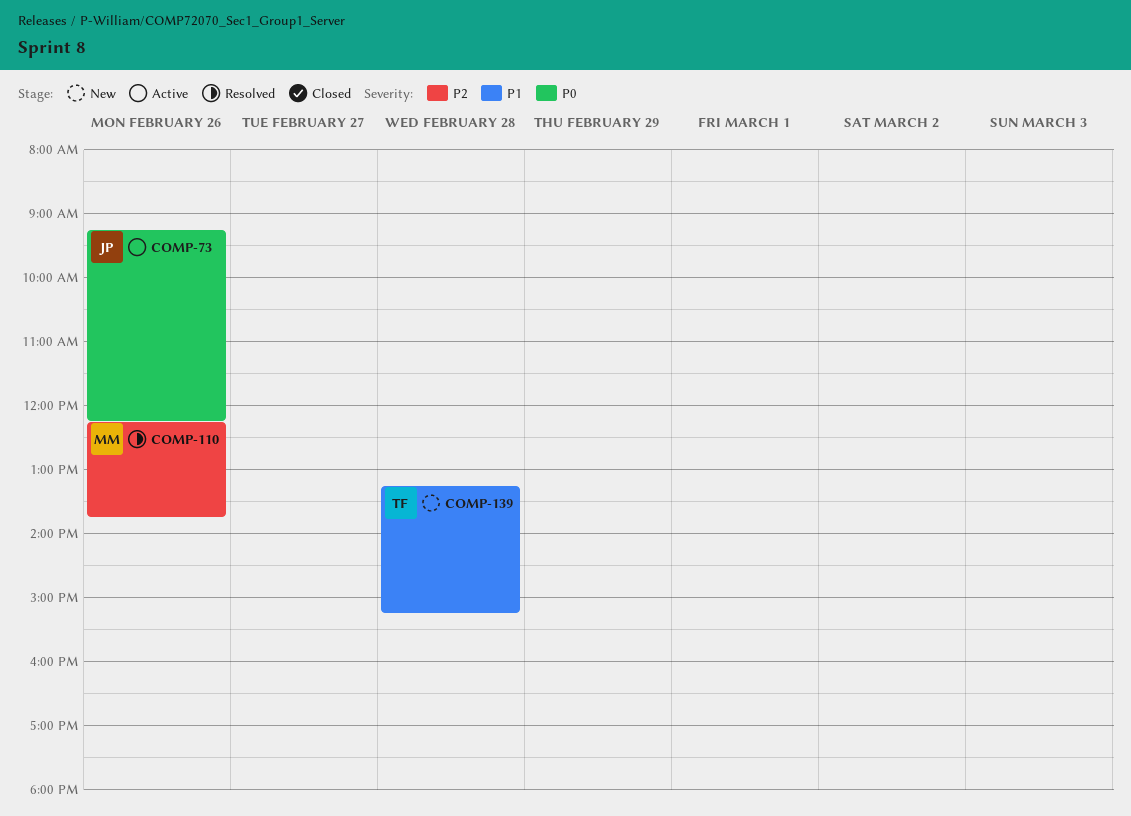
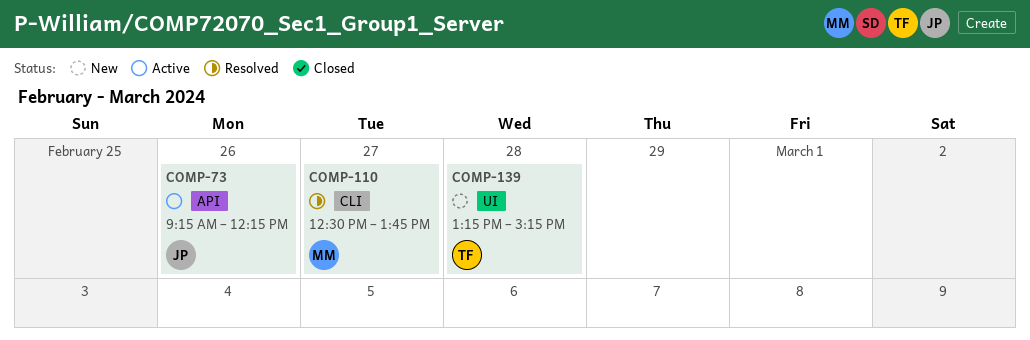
COMP-110, day: Feb 26 -> Feb 27
COMP-110, begins: 12:15 -> 12:30

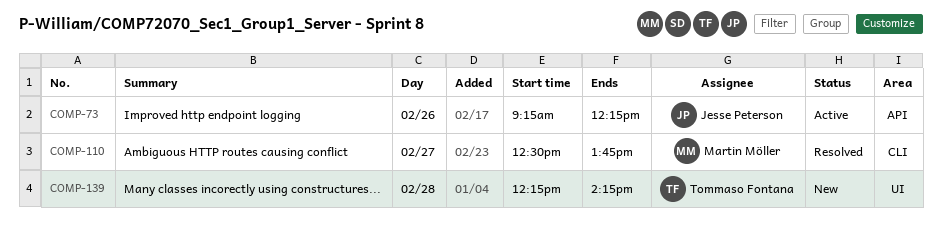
COMP-139, begins: 13:15 -> 12:15
COMP-139, ends: 15:15 -> 14:15

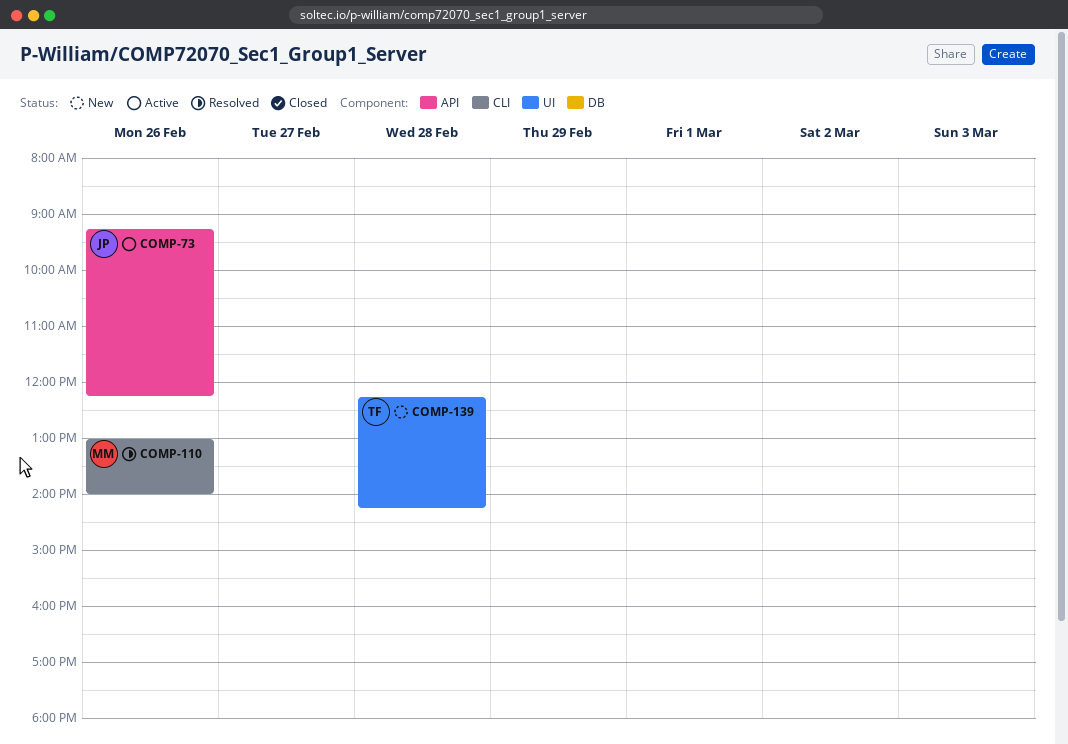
COMP-110, day: Feb 27 -> Feb 26
COMP-110, begins: 12:30 -> 13:00
COMP-110, ends: 13:45 -> 14:00

